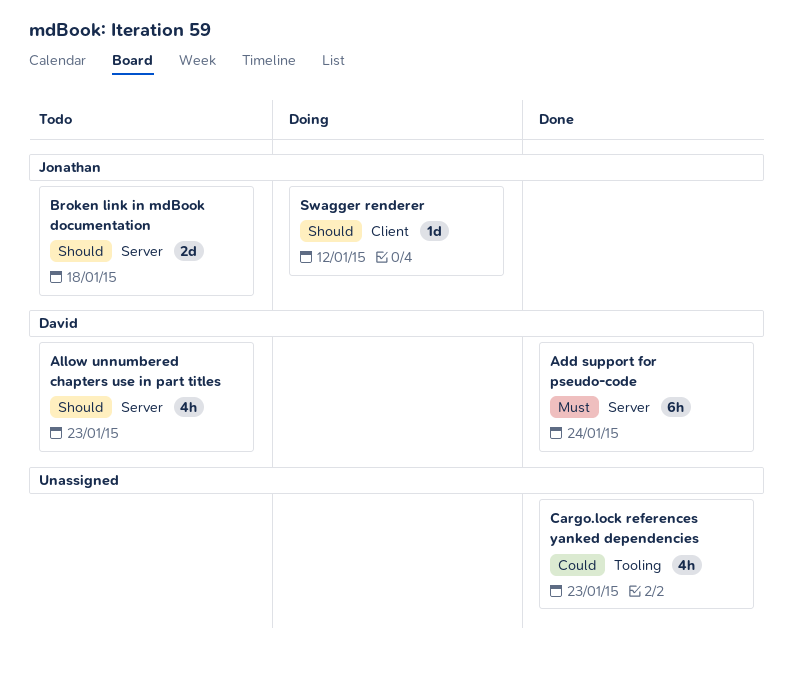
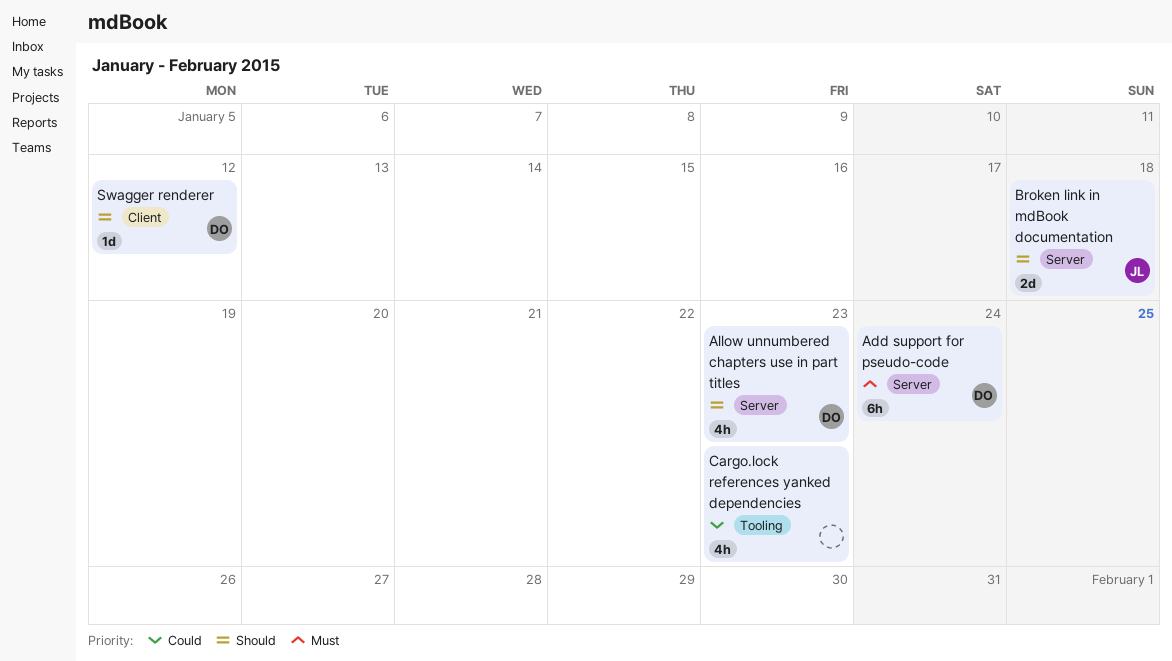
Swagger renderer, owner: Jonathan -> David

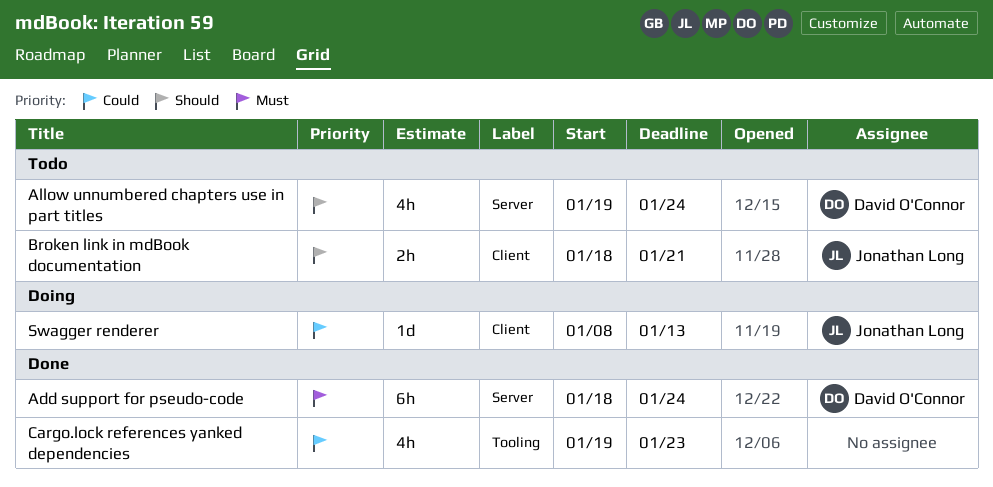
Allow unnumbered chapters use in part titles, due: Jan 23 -> Jan 24
Broken link in mdBook documentation, label: Server -> Client
Broken link in mdBook documentation, estimate: 2d -> 2h
Broken link in mdBook documentation, due: Jan 18 -> Jan 21
Swagger renderer, owner: David O'Connor -> Jonathan Long
Swagger renderer, priority: Should -> Could
Swagger renderer, due: Jan 12 -> Jan 13

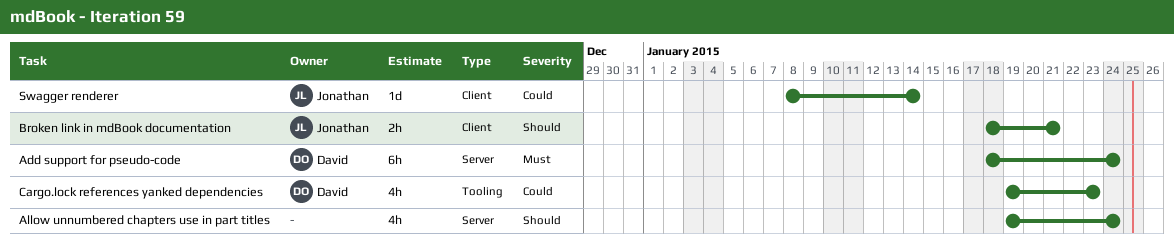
Allow unnumbered chapters use in part titles, owner: David O'Connor -> none
Cargo.lock references yanked dependencies, owner: none -> David O'Connor
Swagger renderer, due: Jan 13 -> Jan 14

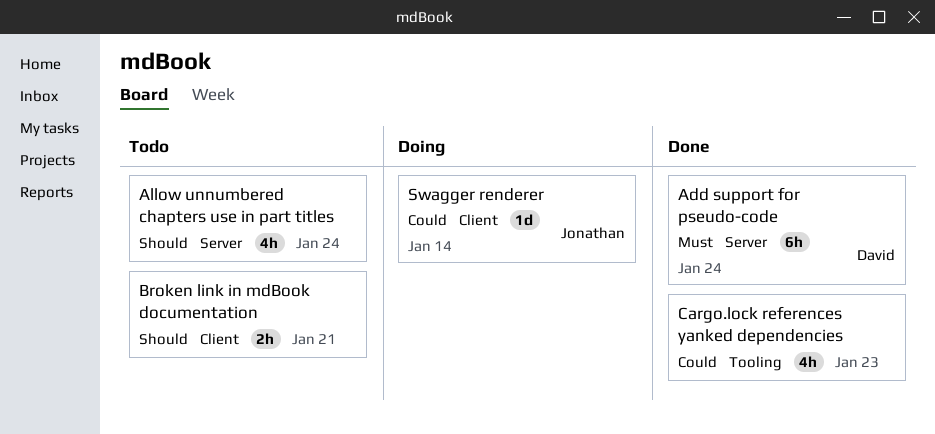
Broken link in mdBook documentation, owner: Jonathan -> none
Cargo.lock references yanked dependencies, owner: David -> none

